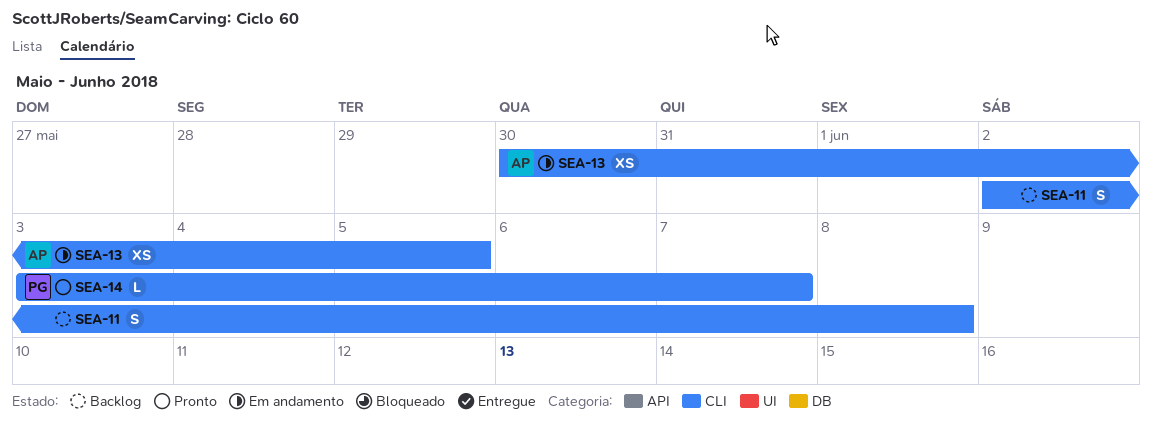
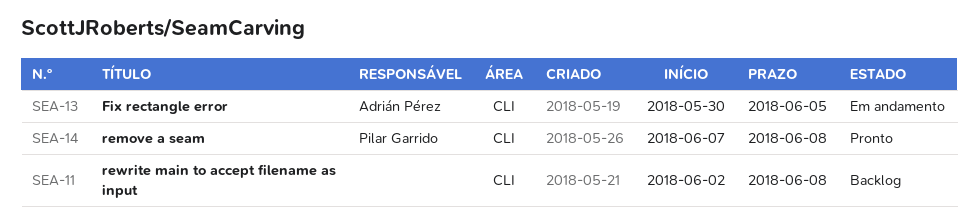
SEA-14, start: Jun 3 -> Jun 7
SEA-14, due: Jun 7 -> Jun 8

